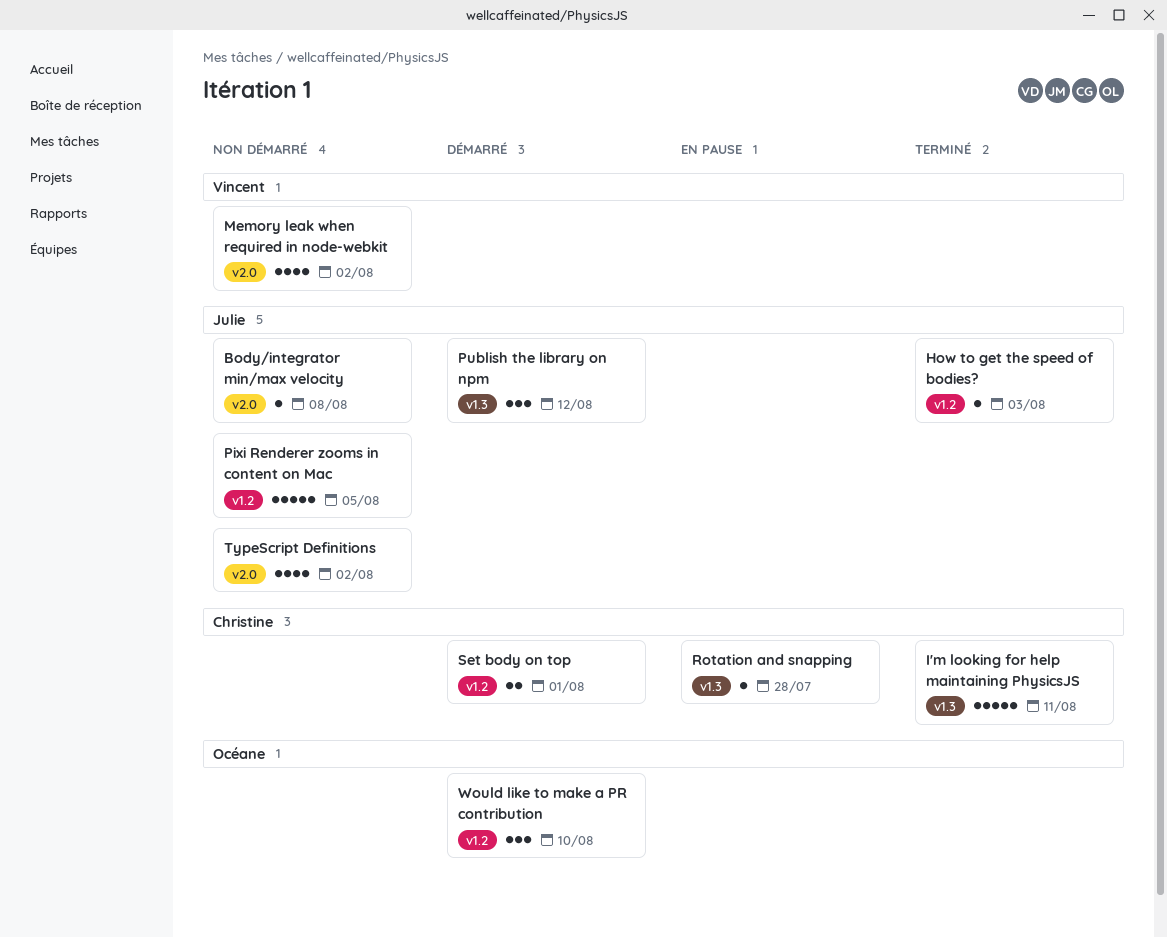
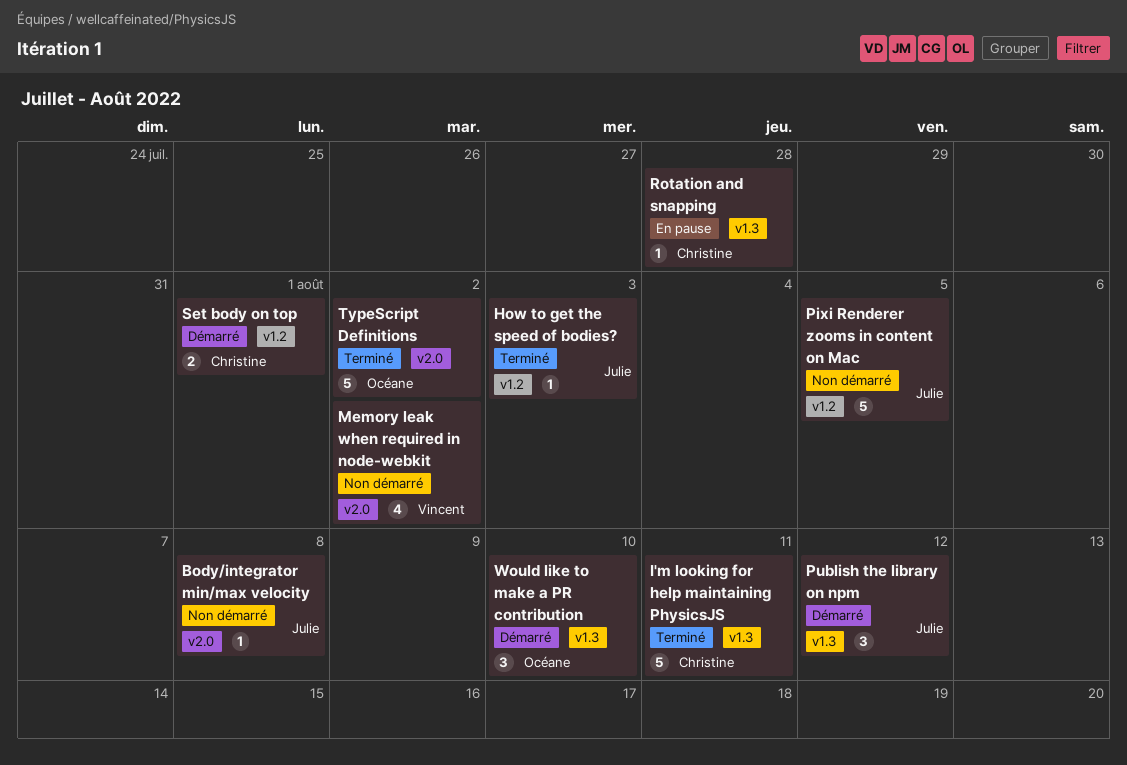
TypeScript Definitions, status: Non démarré -> Terminé
TypeScript Definitions, owner: Julie -> Océane
TypeScript Definitions, estimate: 4 -> 5
Would like to make a PR contribution, label: v1.2 -> v1.3

